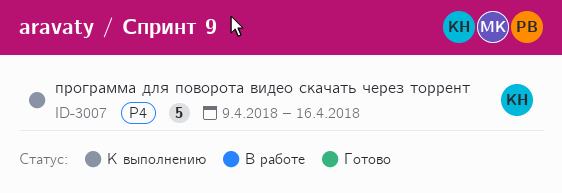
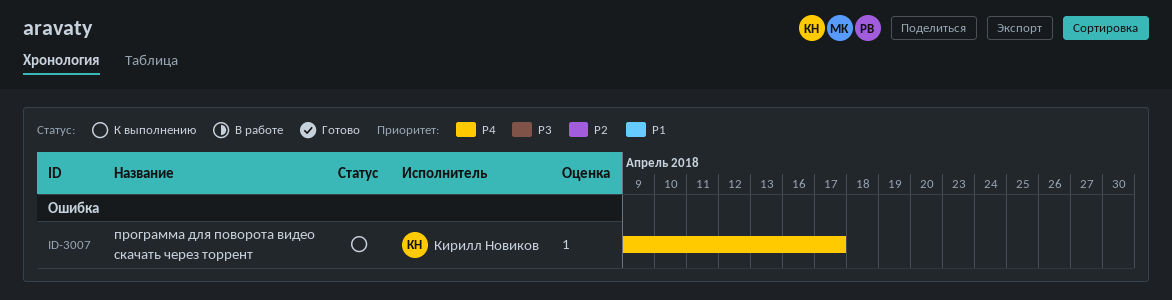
ID-3007, estimate: 5 -> 1
ID-3007, due: Apr 16 -> Apr 17

